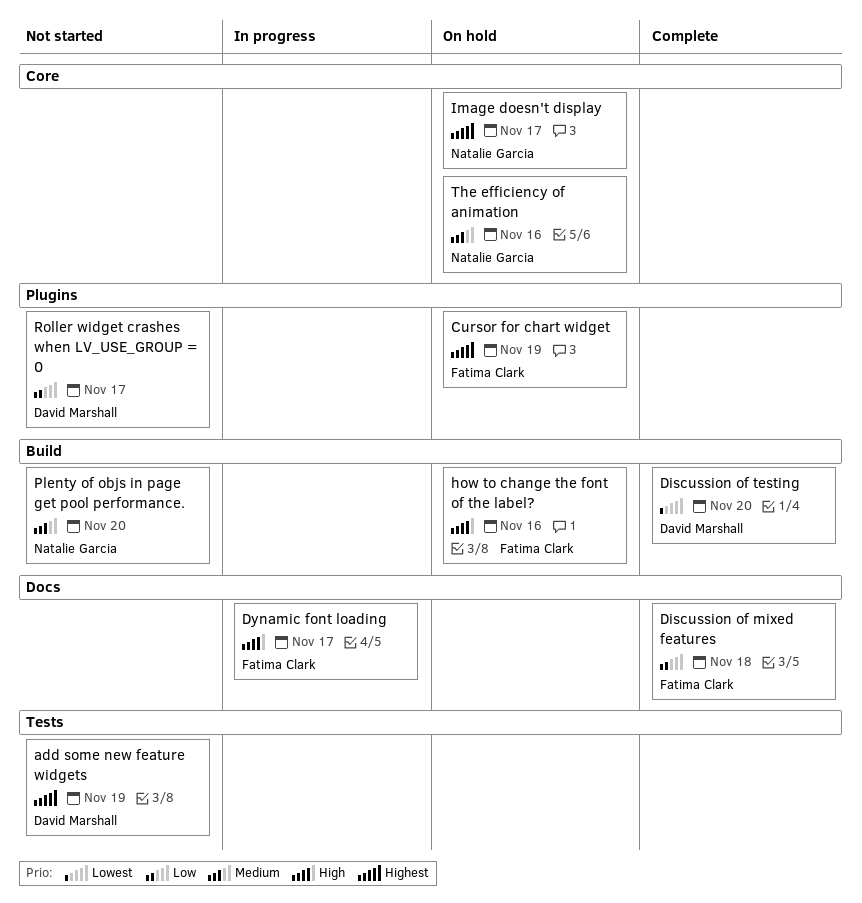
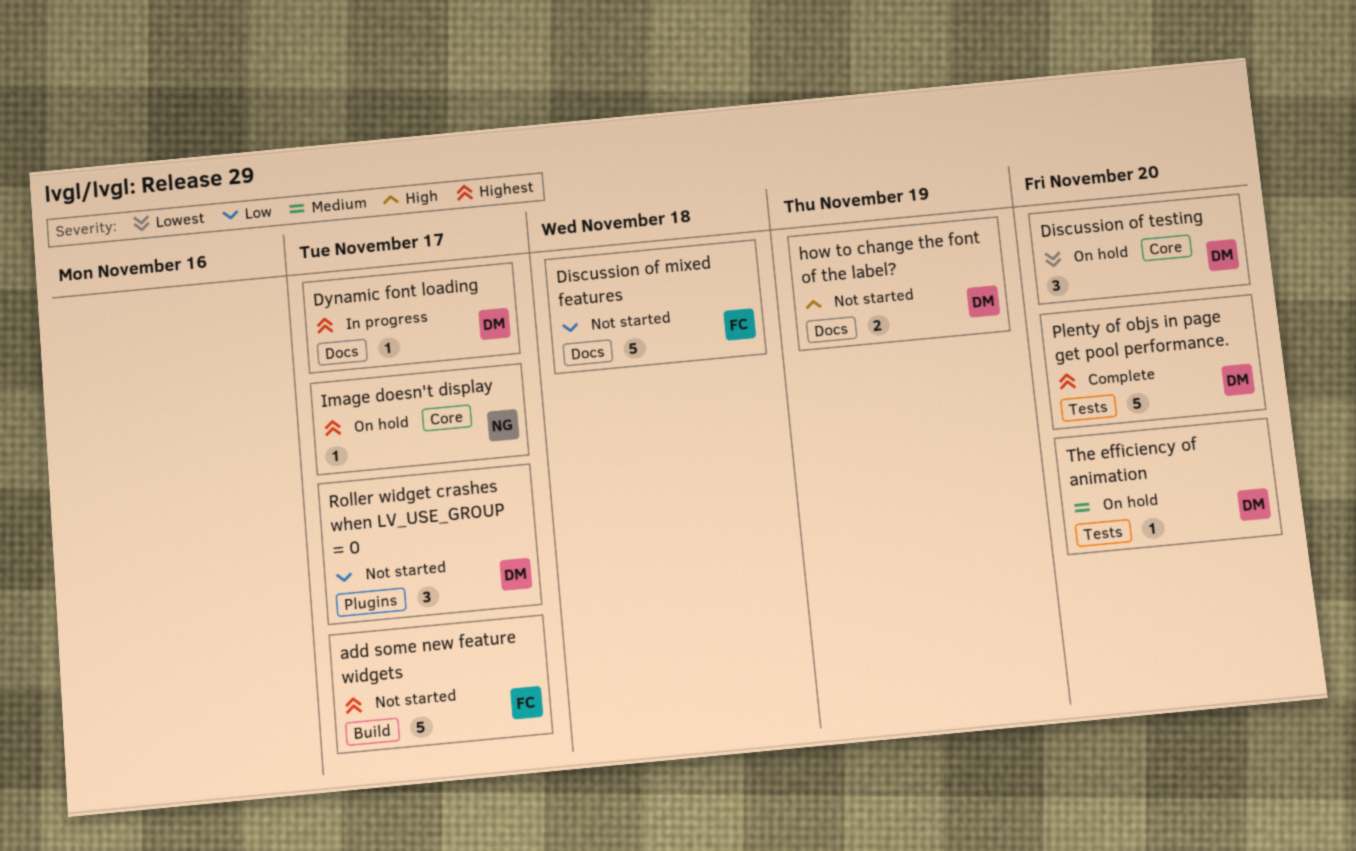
add some new feature widgets, owner: David Marshall -> Fatima Clark
add some new feature widgets, label: Tests -> Build
add some new feature widgets, due: Nov 19 -> Nov 17
Cursor for chart widget: present -> none
Discussion of mixed features, status: Complete -> Not started
Discussion of testing, status: Complete -> On hold
Discussion of testing, label: Build -> Core
Dynamic font loading, owner: Fatima Clark -> David Marshall
Dynamic font loading, priority: High -> Highest
how to change the font of the label?, status: On hold -> Not started
how to change the font of the label?, owner: Fatima Clark -> David Marshall
how to change the font of the label?, label: Build -> Docs
how to change the font of the label?, due: Nov 16 -> Nov 19
Plenty of objs in page get pool performance., status: Not started -> Complete
Plenty of objs in page get pool performance., owner: Natalie Garcia -> David Marshall
Plenty of objs in page get pool performance., priority: Medium -> Highest
Plenty of objs in page get pool performance., label: Build -> Tests
The efficiency of animation, owner: Natalie Garcia -> David Marshall
The efficiency of animation, label: Core -> Tests
The efficiency of animation, due: Nov 16 -> Nov 20

